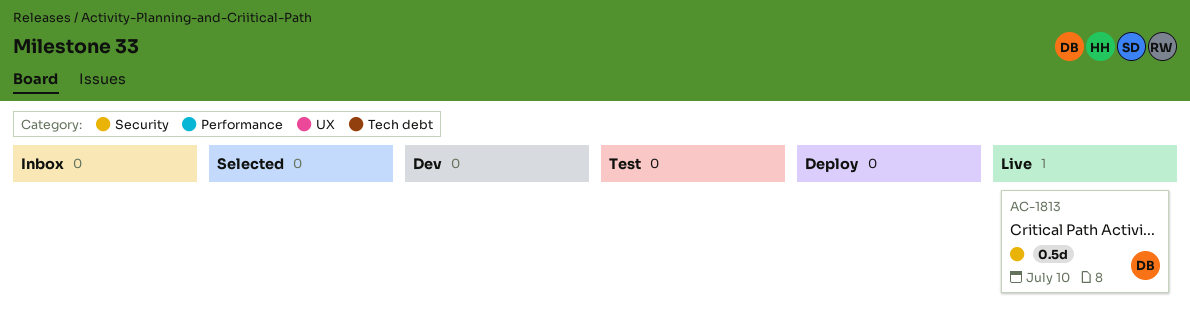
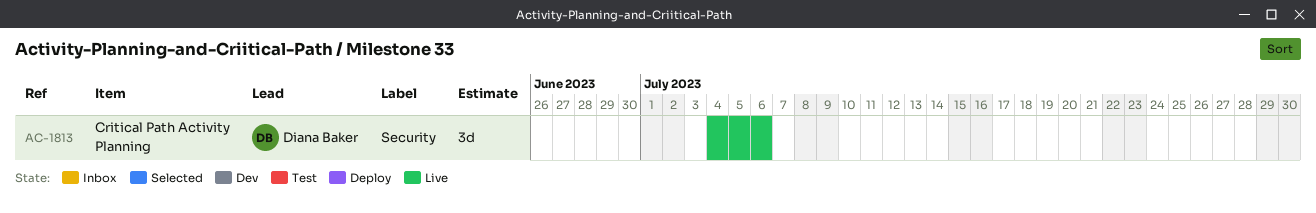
AC-1813, estimate: 0.5d -> 3d
AC-1813, due: Jul 10 -> Jul 6

